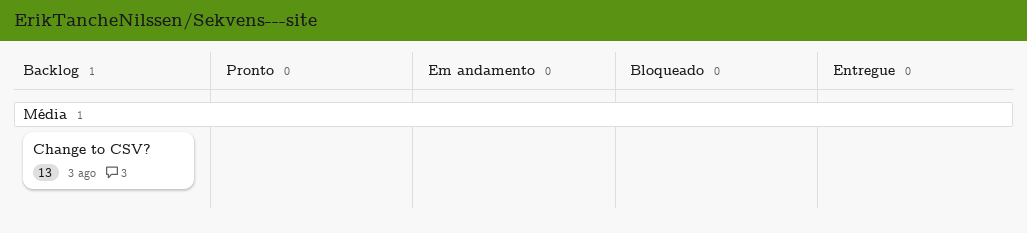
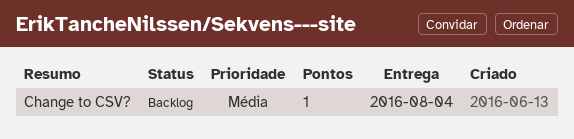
Change to CSV?, estimate: 13 -> 1
Change to CSV?, due: Aug 3 -> Aug 4

